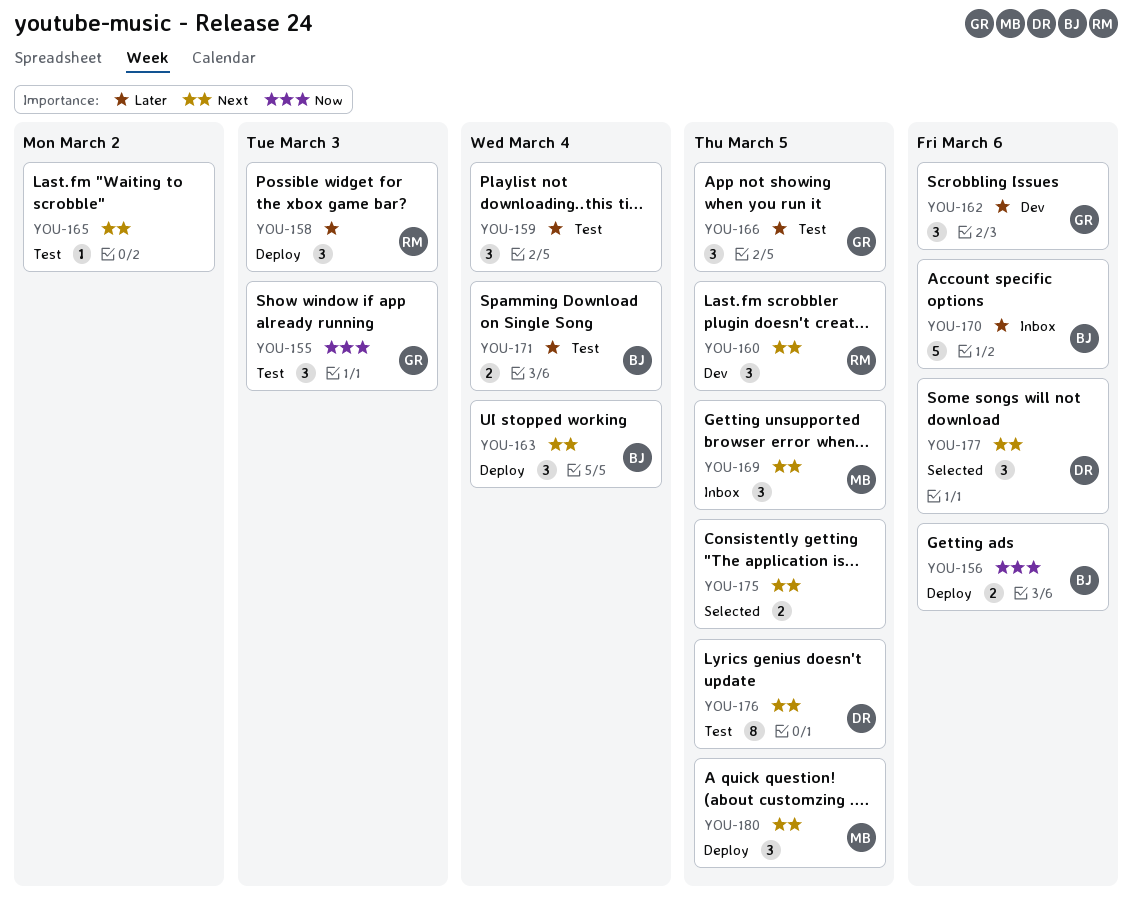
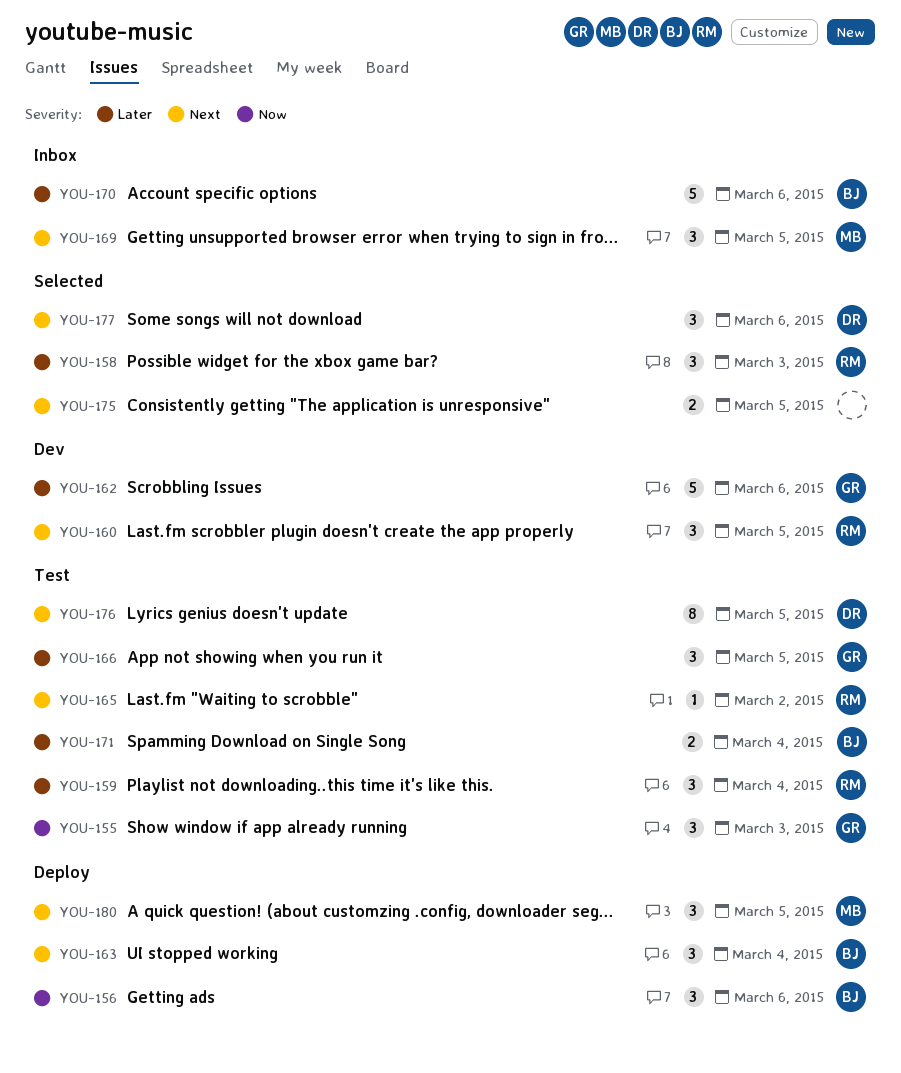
YOU-156, estimate: 2 -> 3
YOU-158, status: Deploy -> Selected
YOU-159, owner: none -> RM
YOU-162, estimate: 3 -> 5
YOU-165, owner: none -> RM

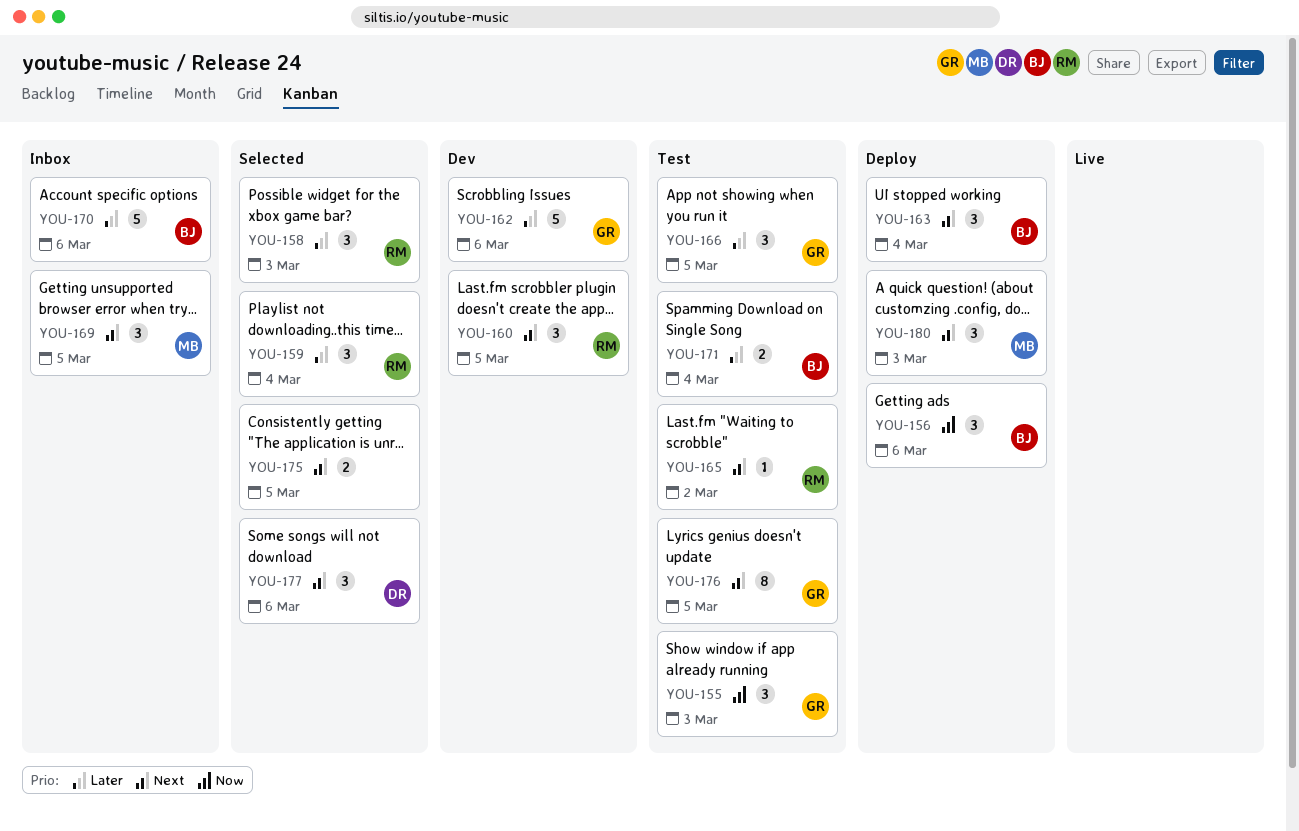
YOU-159, status: Test -> Selected
YOU-176, owner: DR -> GR
YOU-180, due: Mar 5 -> Mar 3

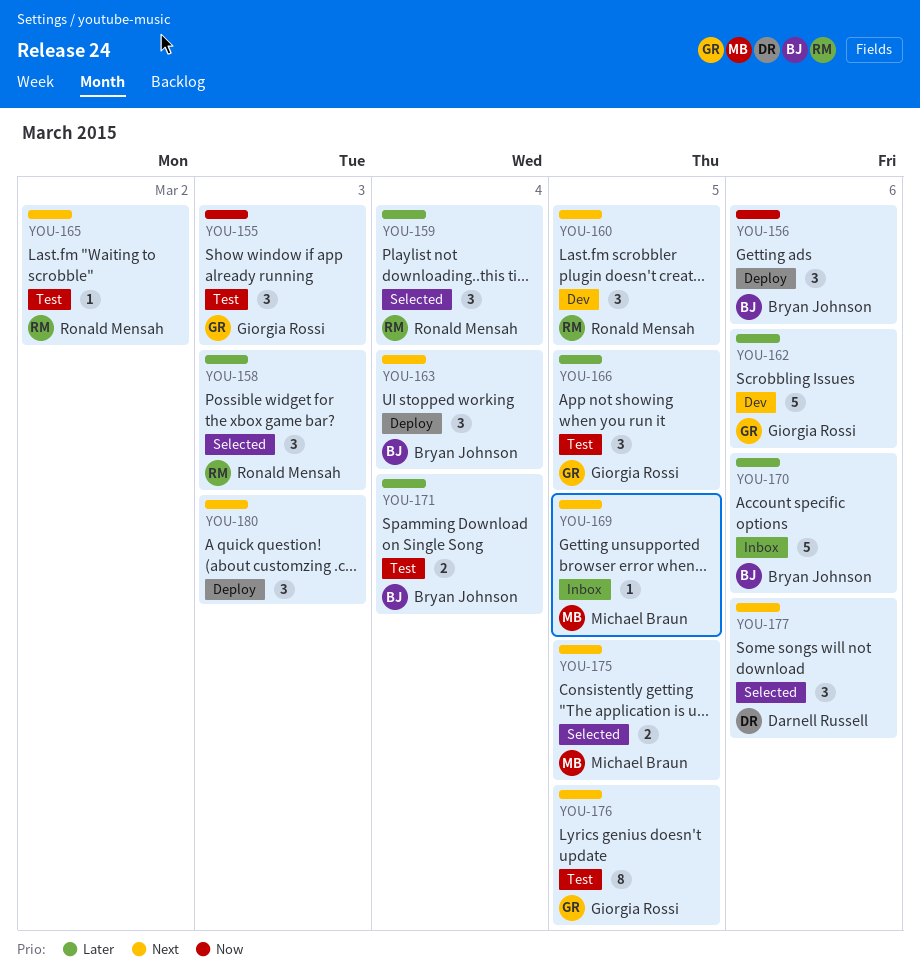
YOU-169, estimate: 3 -> 1
YOU-175, owner: none -> Michael Braun
YOU-180, owner: Michael Braun -> none

